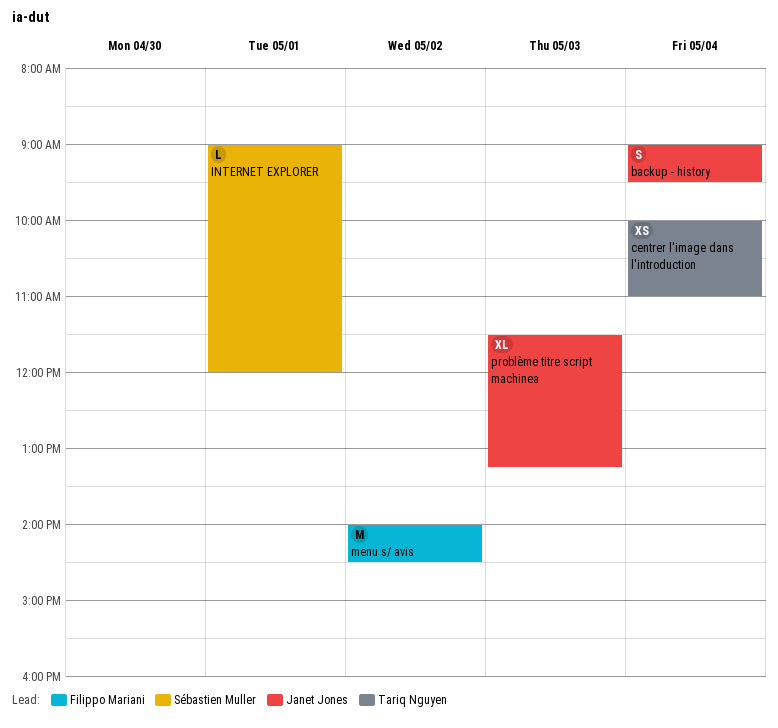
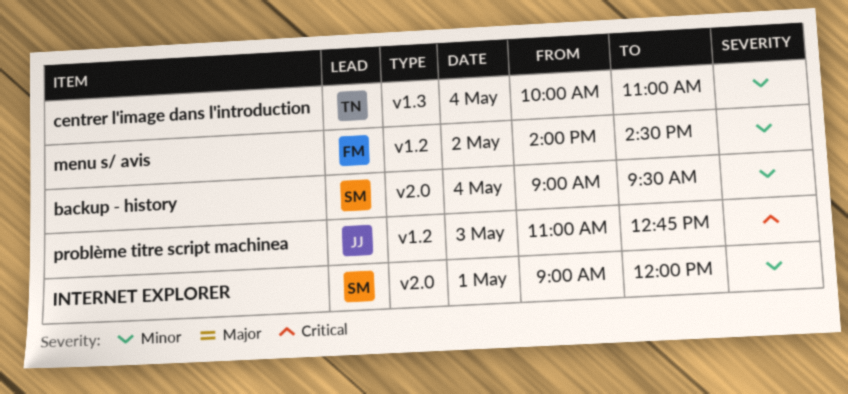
backup - history, owner: Janet Jones -> Sébastien Muller
problème titre script machinea, begins: 11:30 -> 11:00
problème titre script machinea, ends: 13:15 -> 12:45

